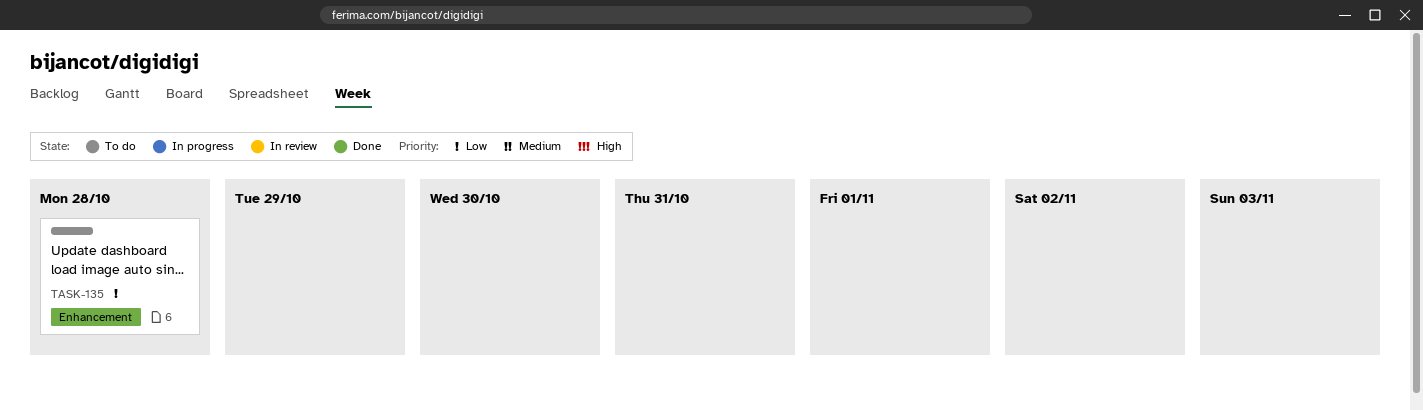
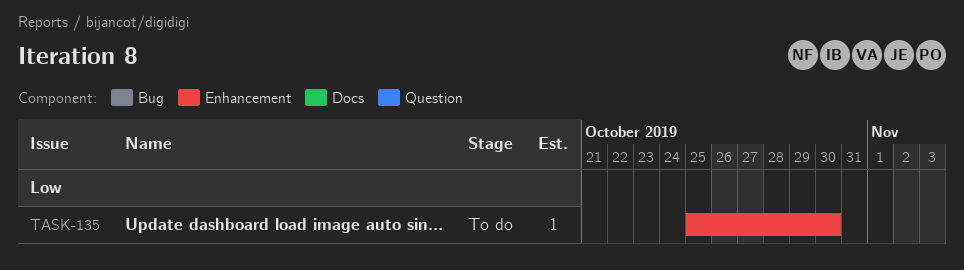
TASK-135, due: Oct 28 -> Oct 30

